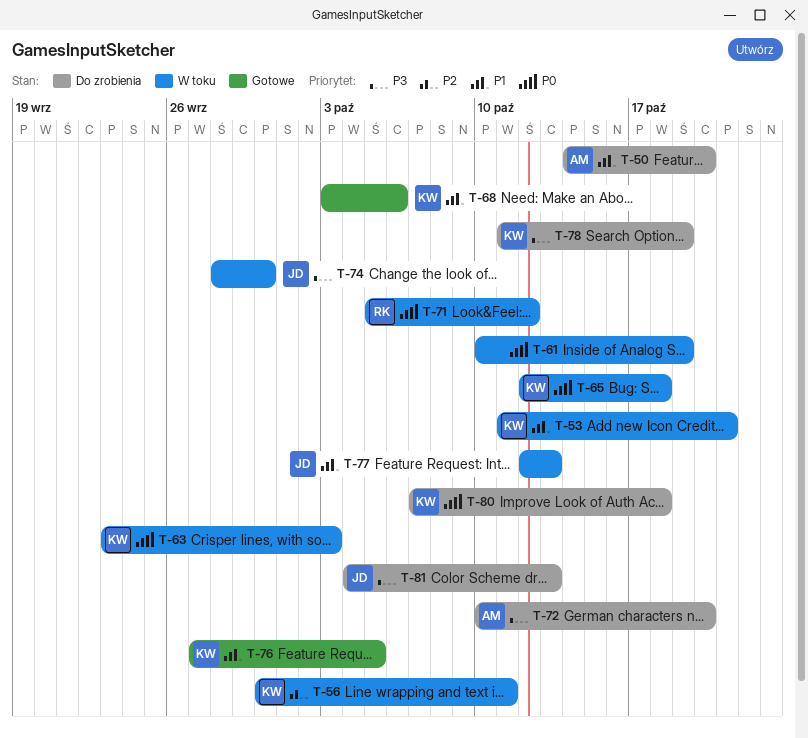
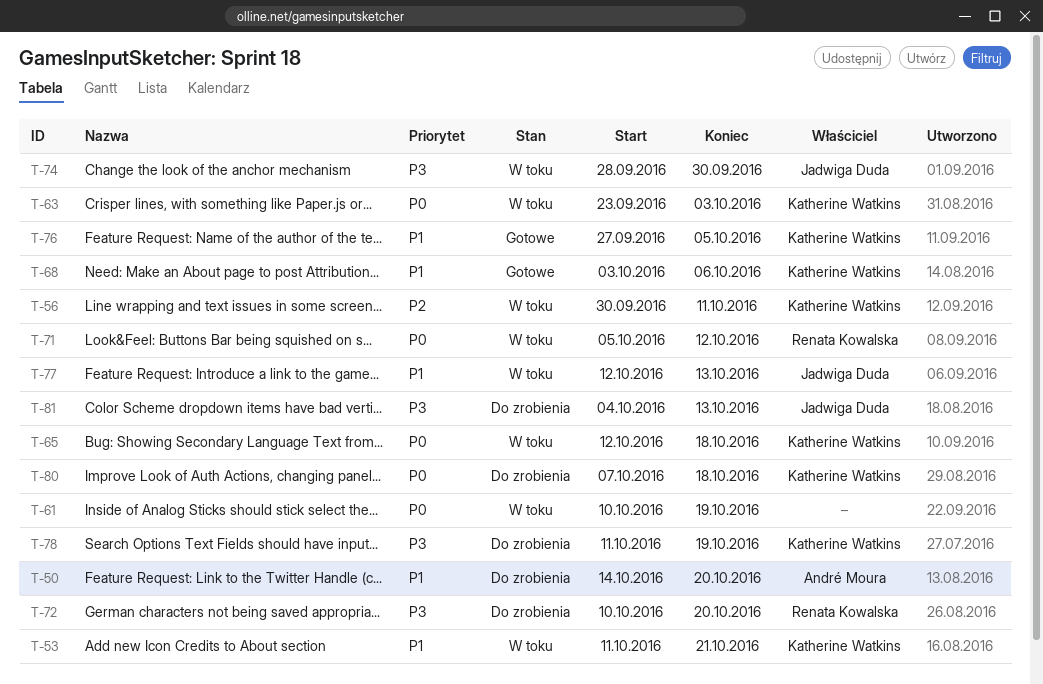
T-72, owner: André Moura -> Renata Kowalska

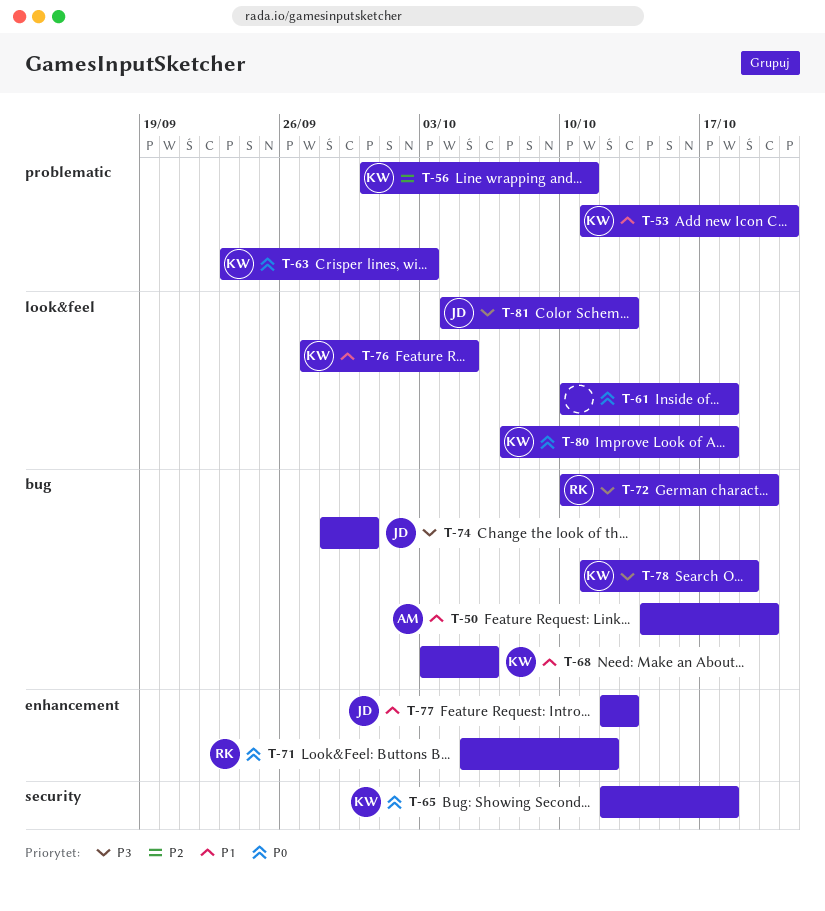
T-61, due: Oct 19 -> Oct 18

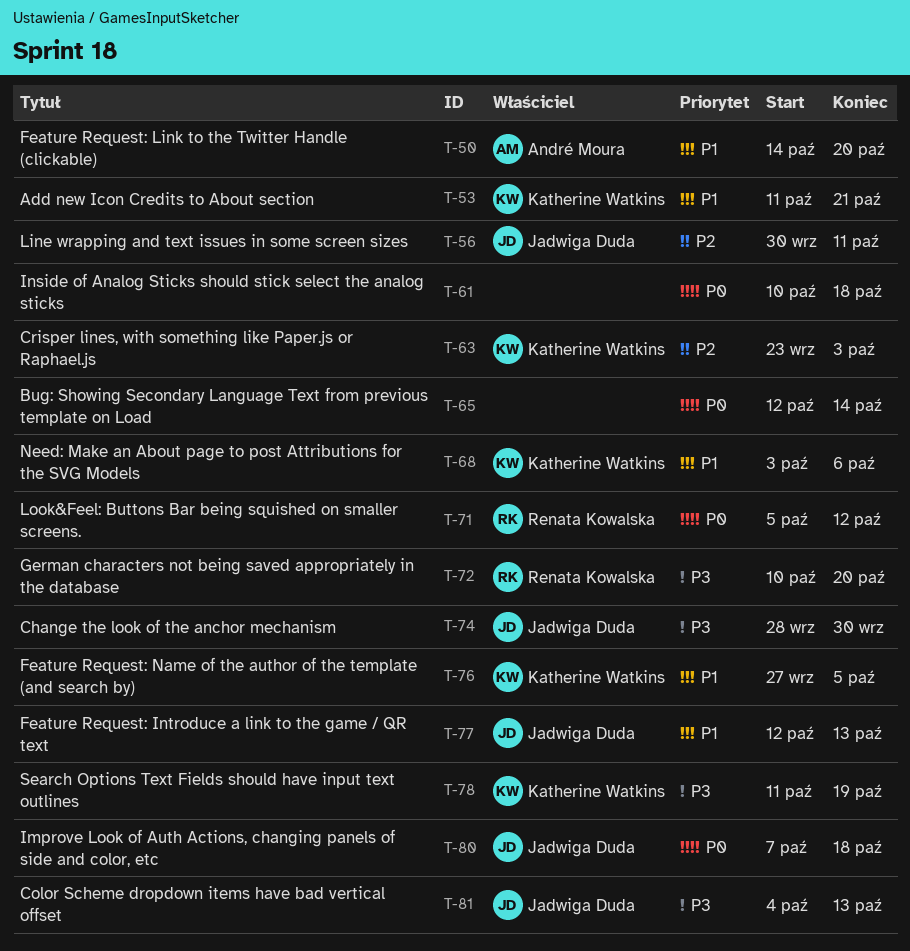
T-56, owner: Katherine Watkins -> Jadwiga Duda
T-63, priority: P0 -> P2
T-65, owner: Katherine Watkins -> none
T-65, due: Oct 18 -> Oct 14
T-80, owner: Katherine Watkins -> Jadwiga Duda

